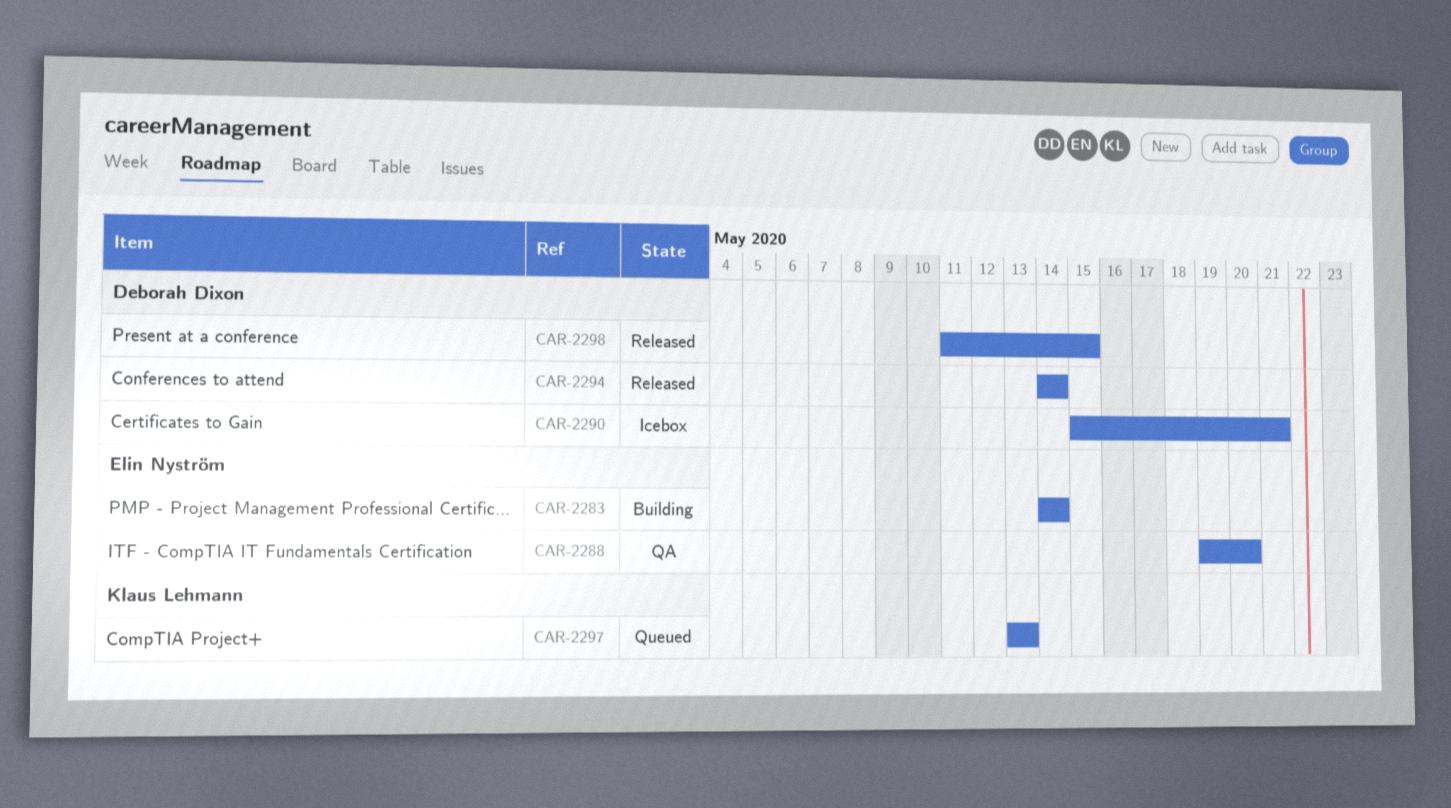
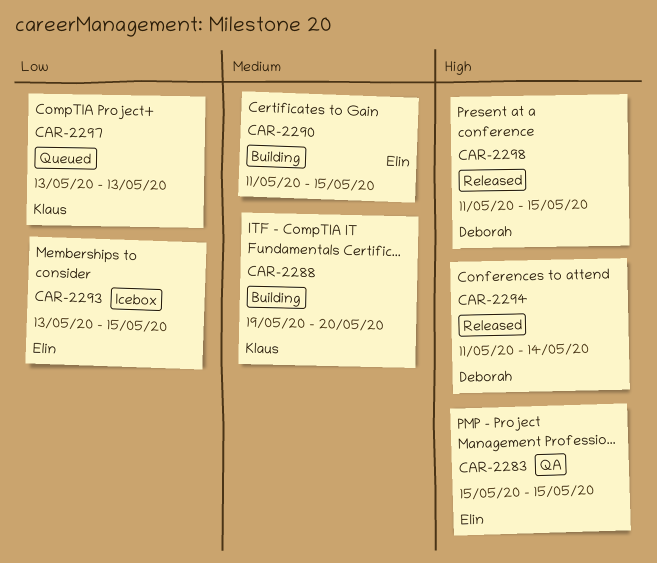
CAR-2283, status: Building -> QA
CAR-2283, start: May 14 -> May 15
CAR-2283, due: May 14 -> May 15
CAR-2288, status: QA -> Building
CAR-2288, owner: Elin Nyström -> Klaus Lehmann
CAR-2290, status: Icebox -> Building
CAR-2290, owner: Deborah Dixon -> Elin Nyström
CAR-2290, start: May 15 -> May 11
CAR-2290, due: May 21 -> May 15
CAR-2293: none -> present
CAR-2294, start: May 14 -> May 11

